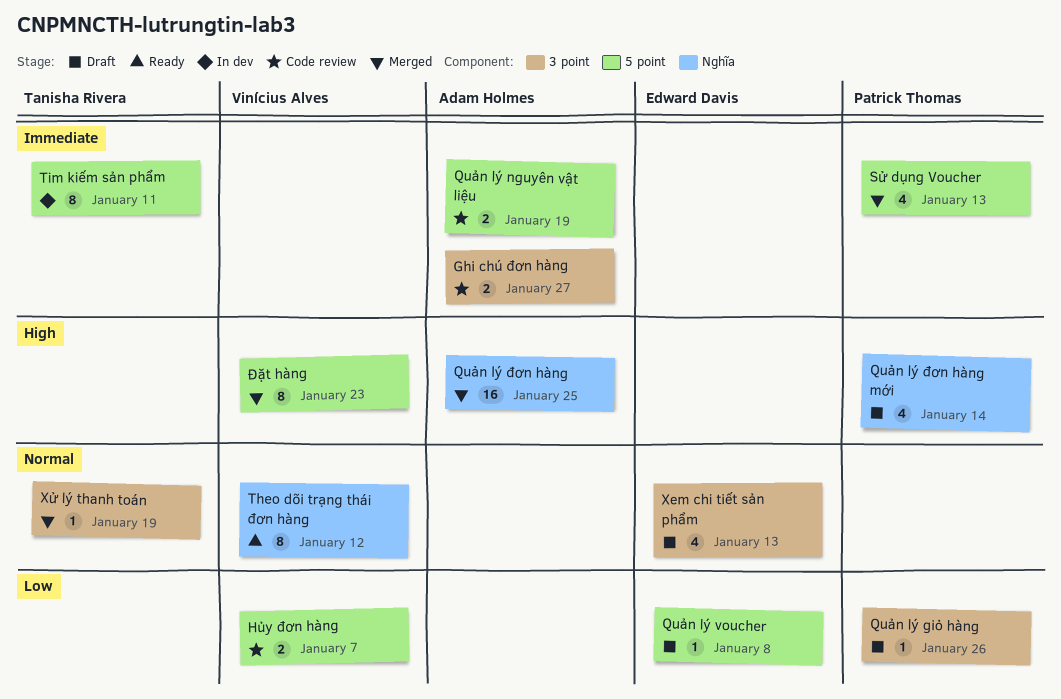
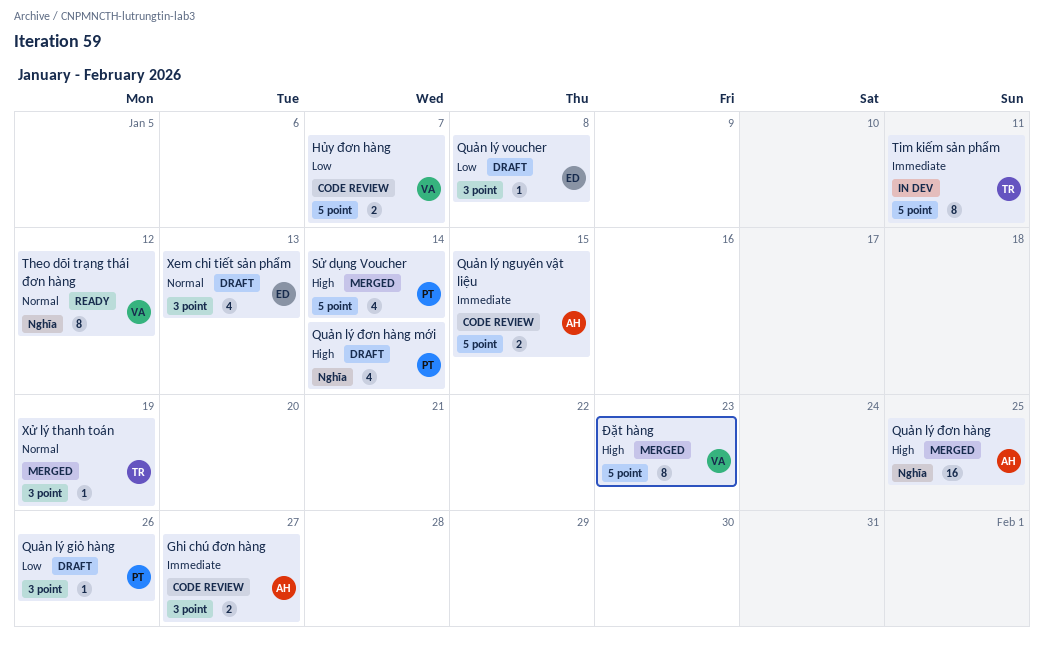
Quản lý nguyên vật liệu, due: Jan 19 -> Jan 15
Quản lý voucher, label: 5 point -> 3 point
Sử dụng Voucher, priority: Immediate -> High
Sử dụng Voucher, due: Jan 13 -> Jan 14

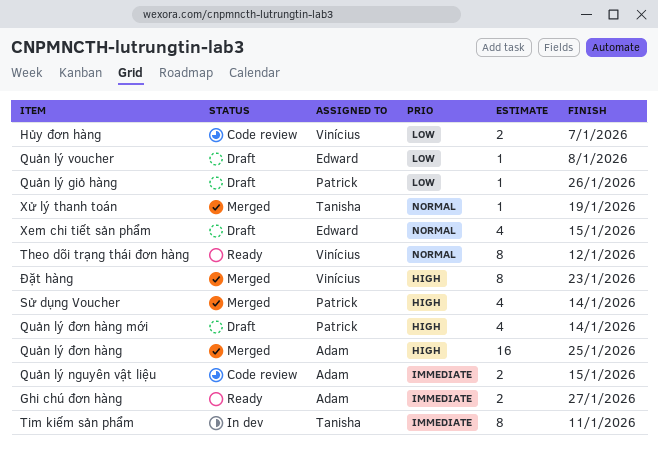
Ghi chú đơn hàng, status: Code review -> Ready
Xem chi tiết sản phẩm, due: Jan 13 -> Jan 15

